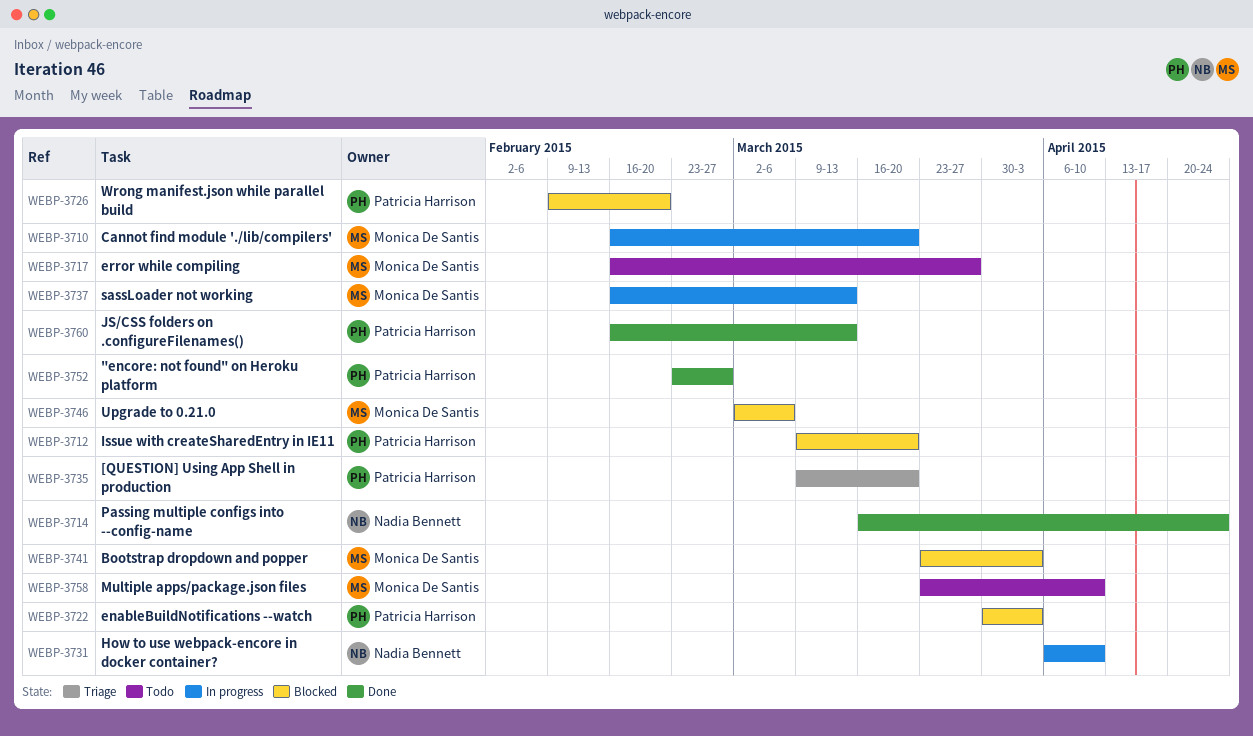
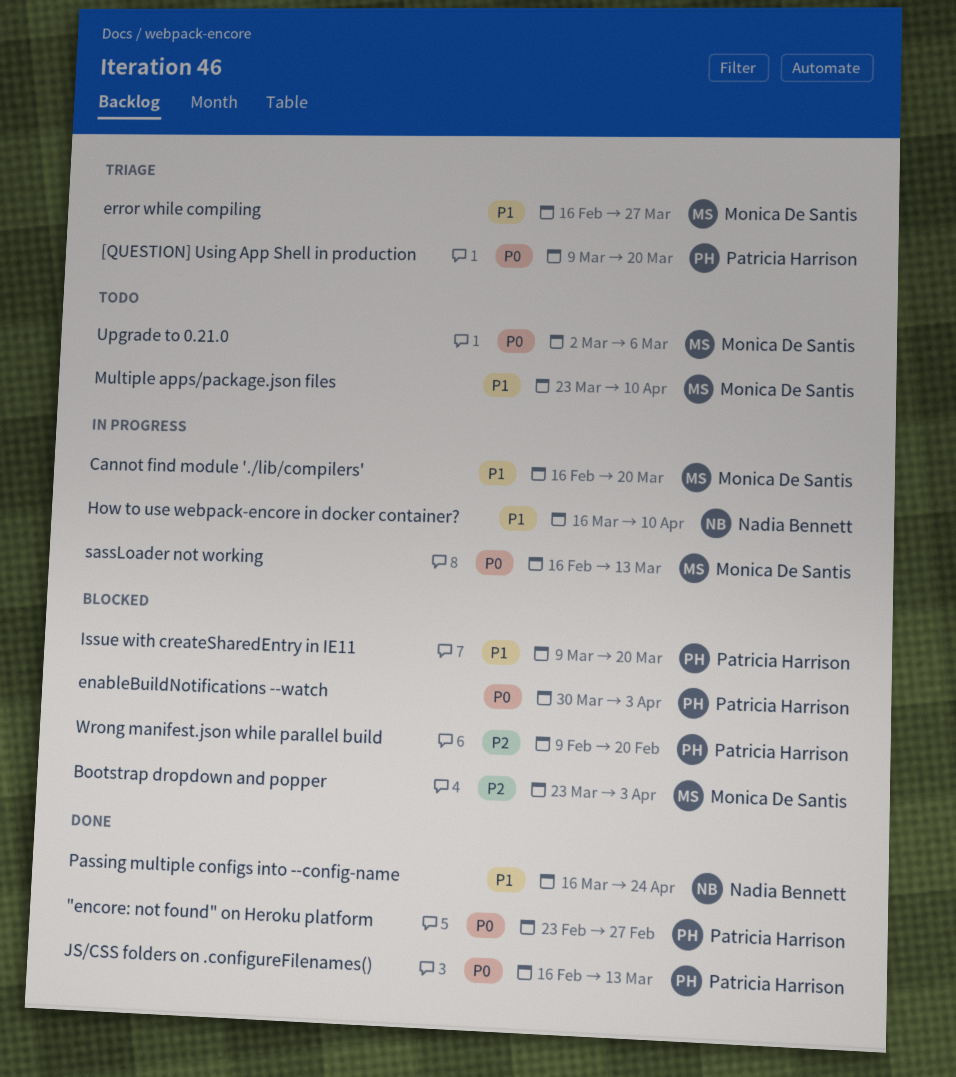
error while compiling, status: Todo -> Triage
How to use webpack-encore in docker container?, start: Apr 6 -> Mar 16
Upgrade to 0.21.0, status: Blocked -> Todo

